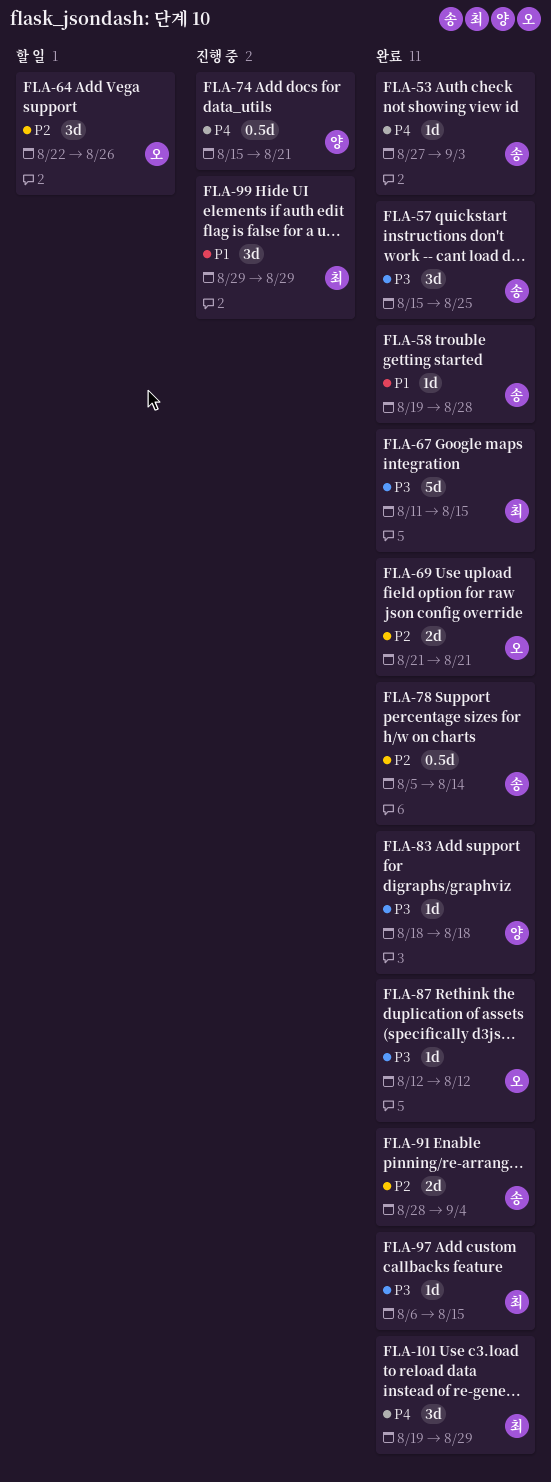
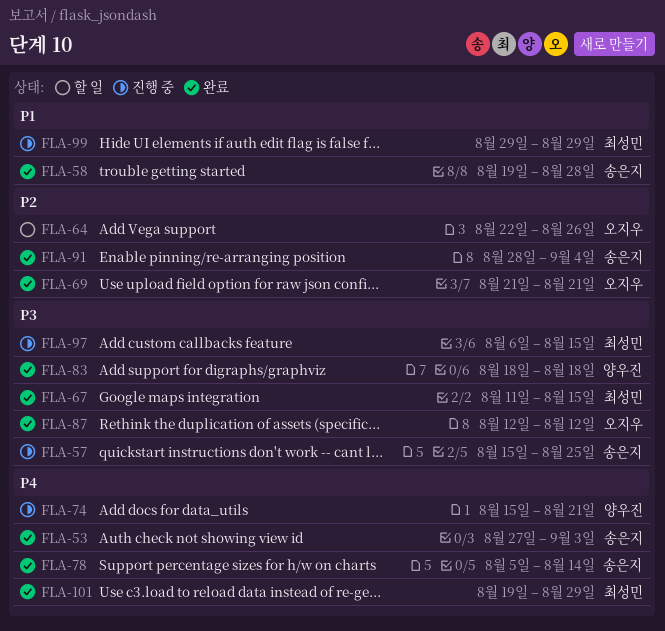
FLA-57, status: 완료 -> 진행 중
FLA-78, priority: P2 -> P4
FLA-97, status: 완료 -> 진행 중

